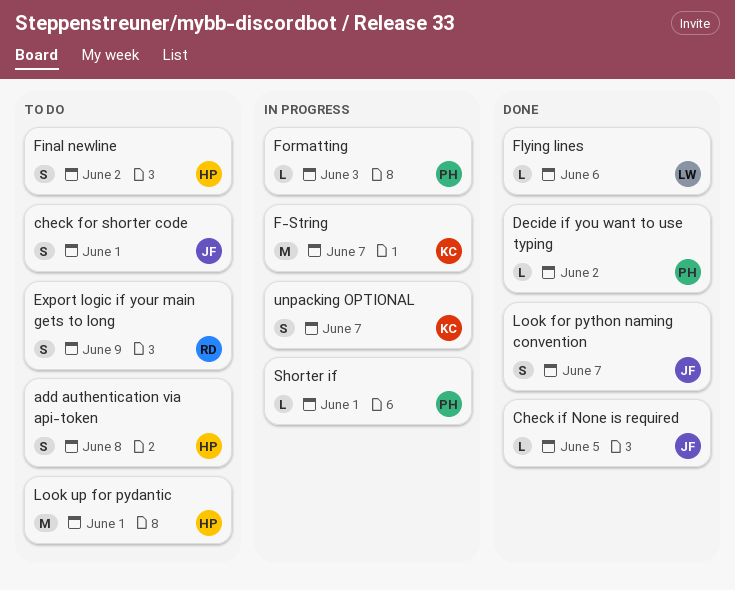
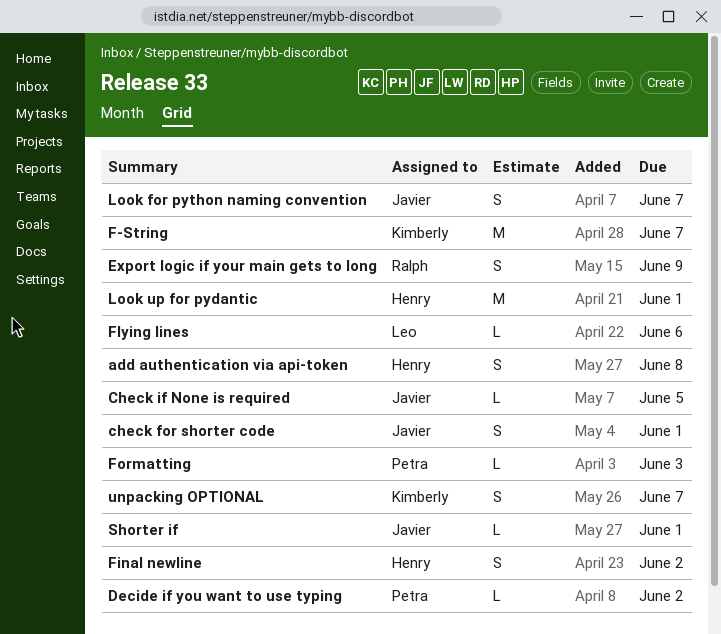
Shorter if, owner: Petra -> Javier

